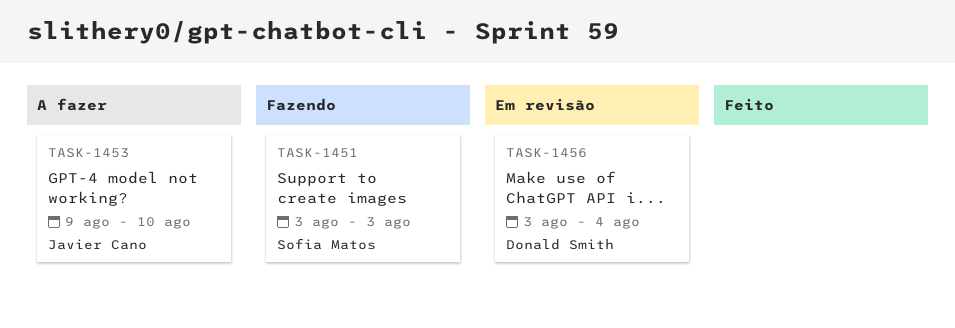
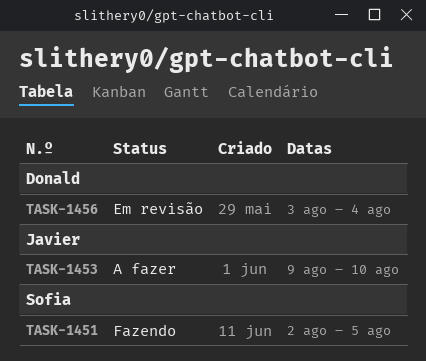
TASK-1451, start: Aug 3 -> Aug 2
TASK-1451, due: Aug 3 -> Aug 5

